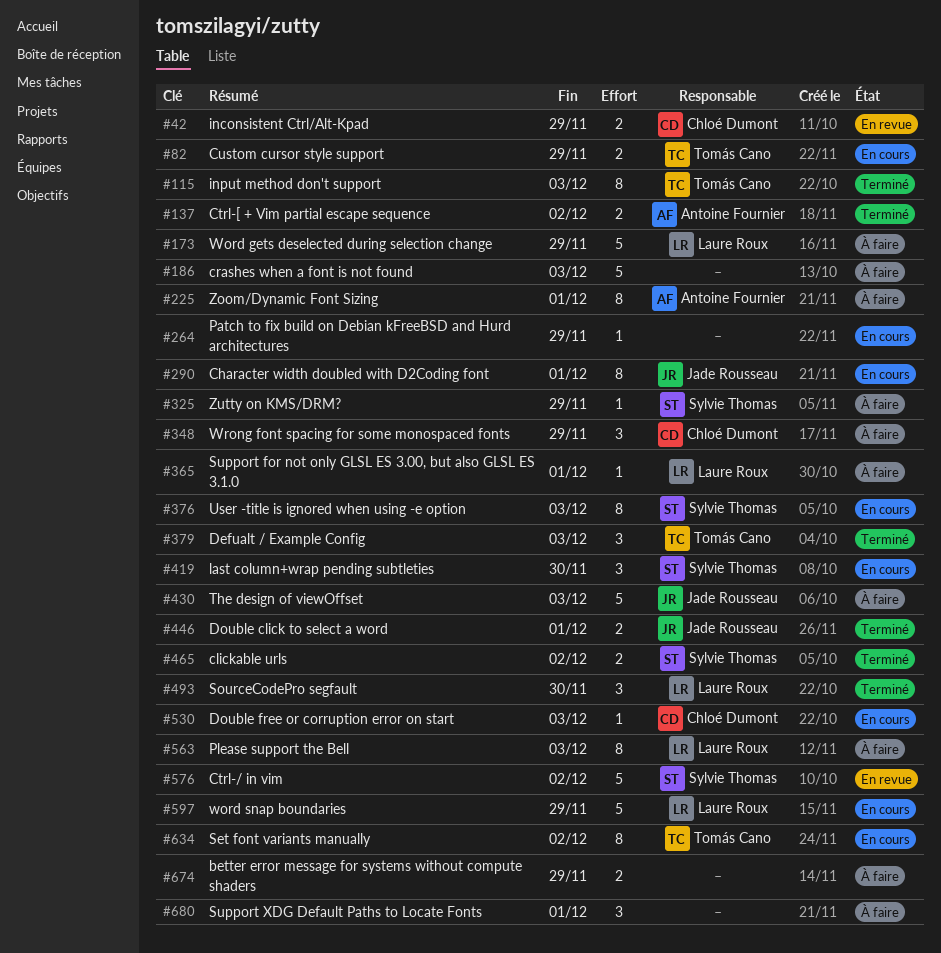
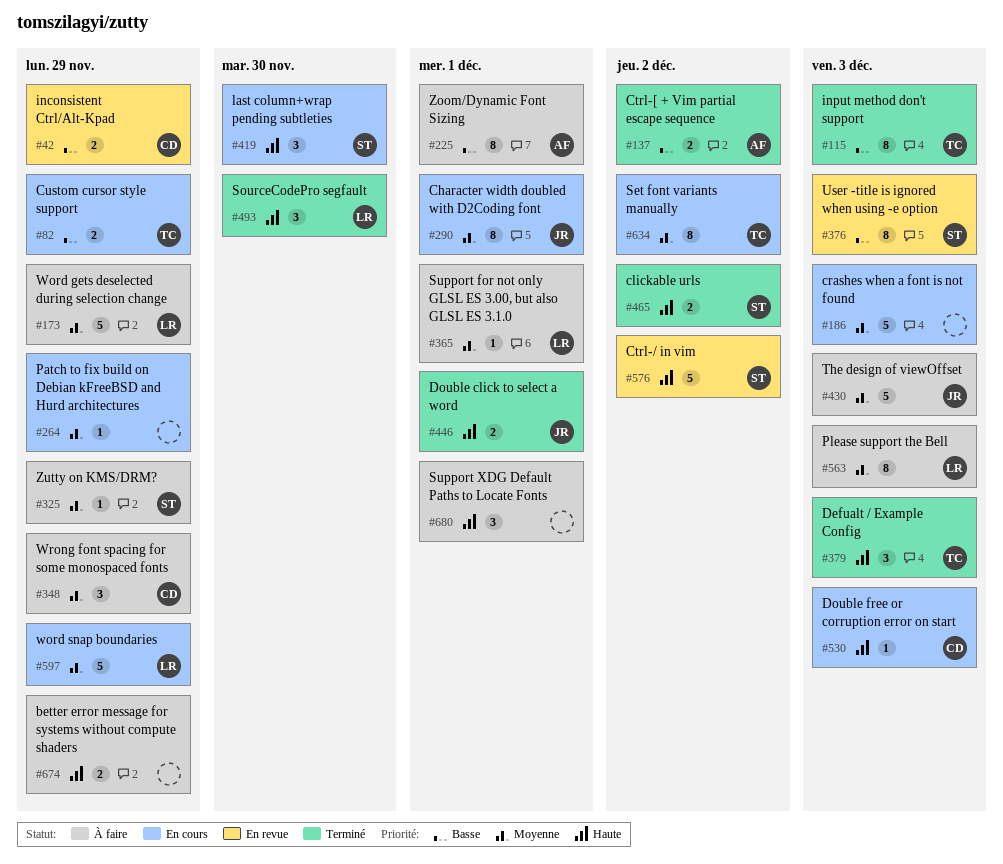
#186, status: À faire -> En cours
#376, status: En cours -> En revue

